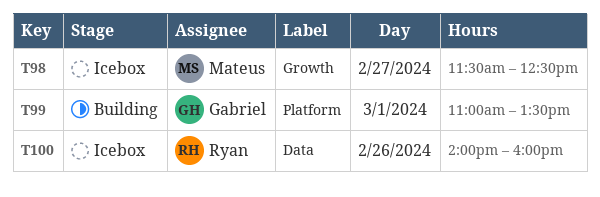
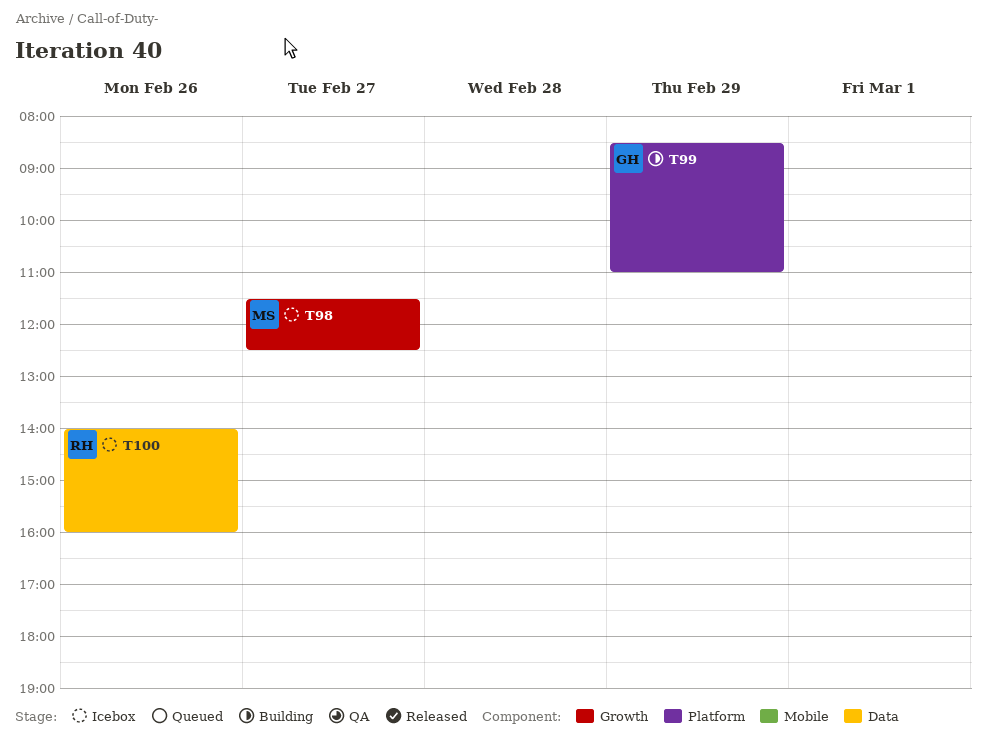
T99, day: Mar 1 -> Feb 29
T99, begins: 11:00 -> 08:30
T99, ends: 13:30 -> 11:00

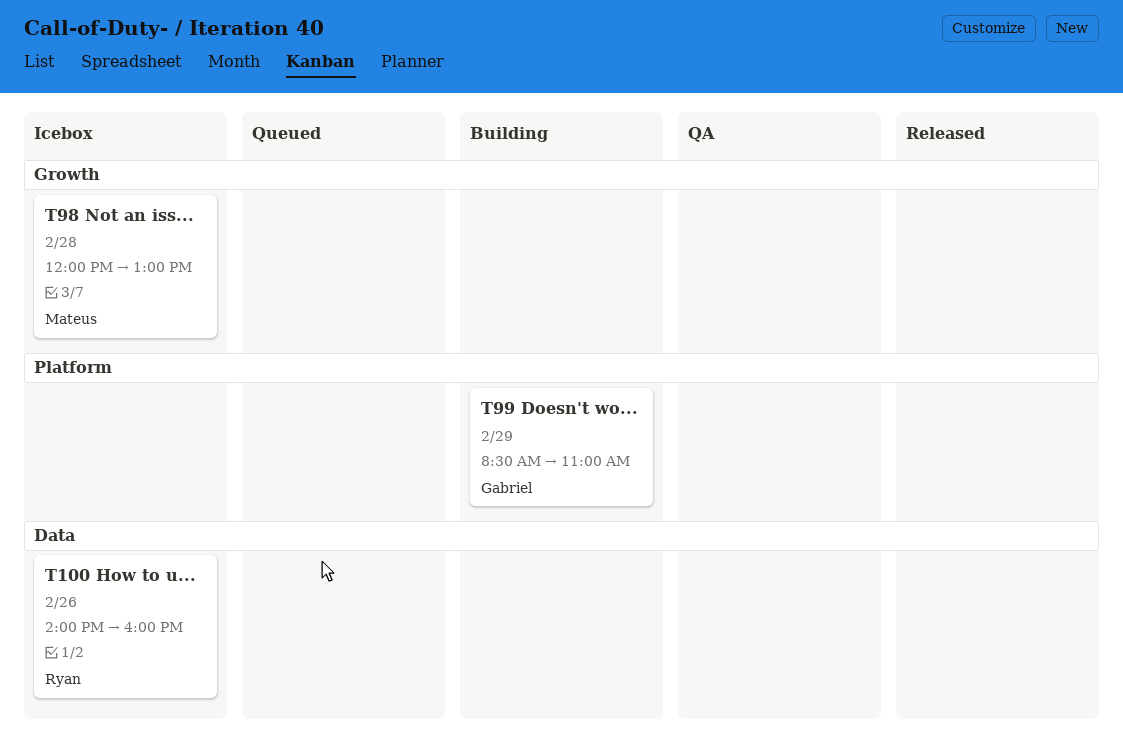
T98, day: Feb 27 -> Feb 28
T98, begins: 11:30 -> 12:00
T98, ends: 12:30 -> 13:00

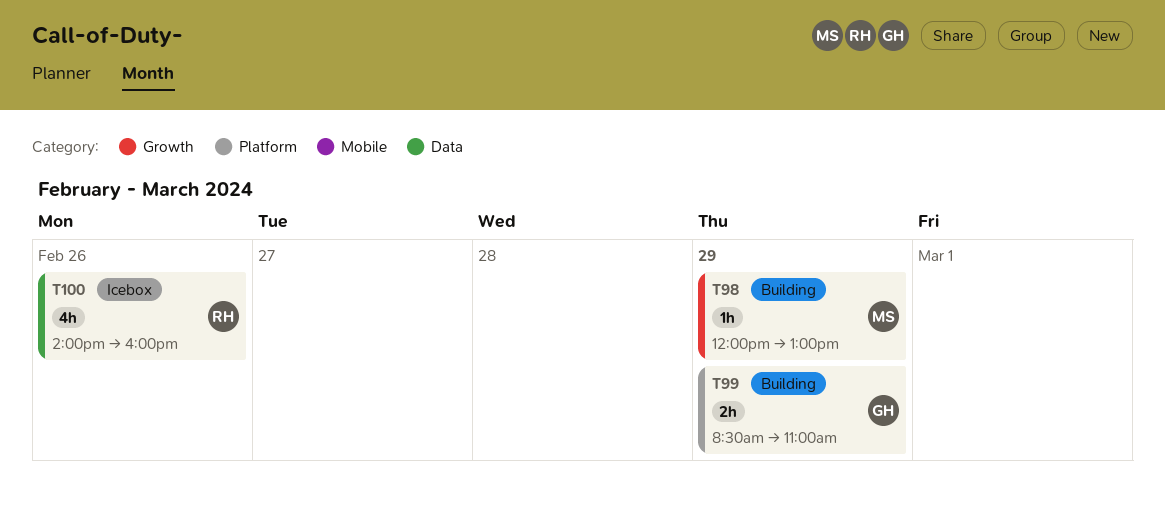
T98, status: Icebox -> Building
T98, day: Feb 28 -> Feb 29

